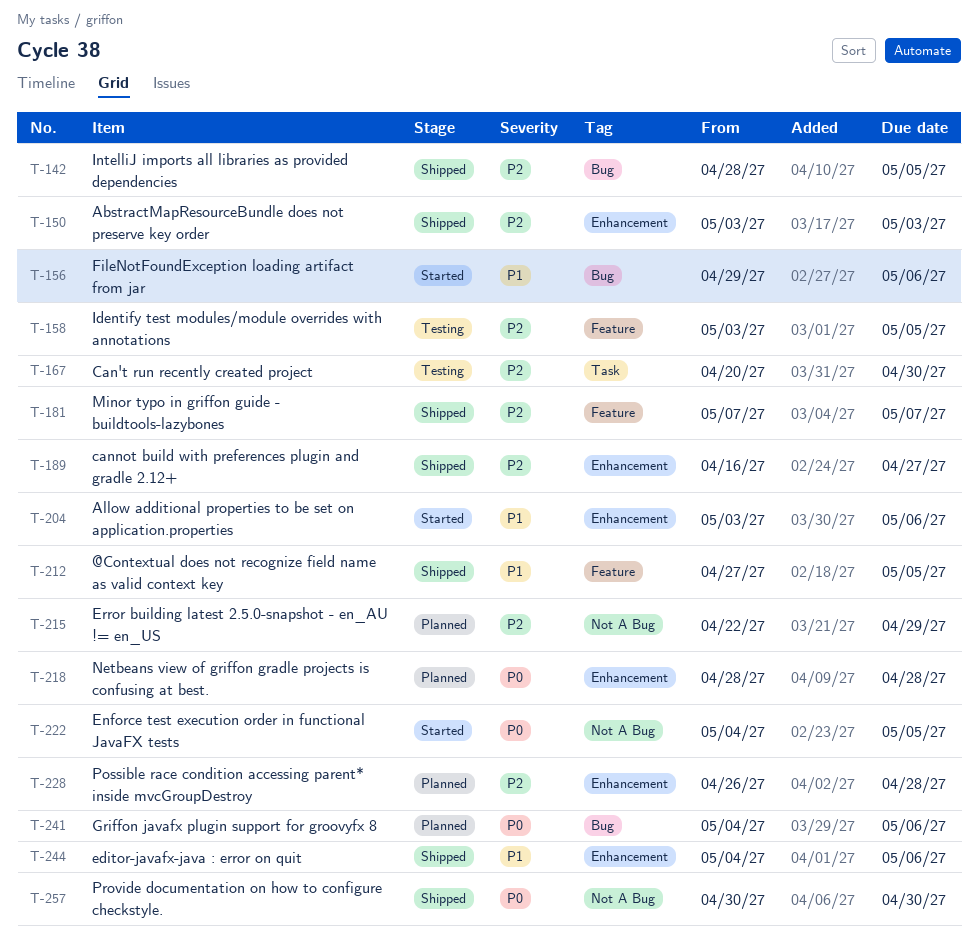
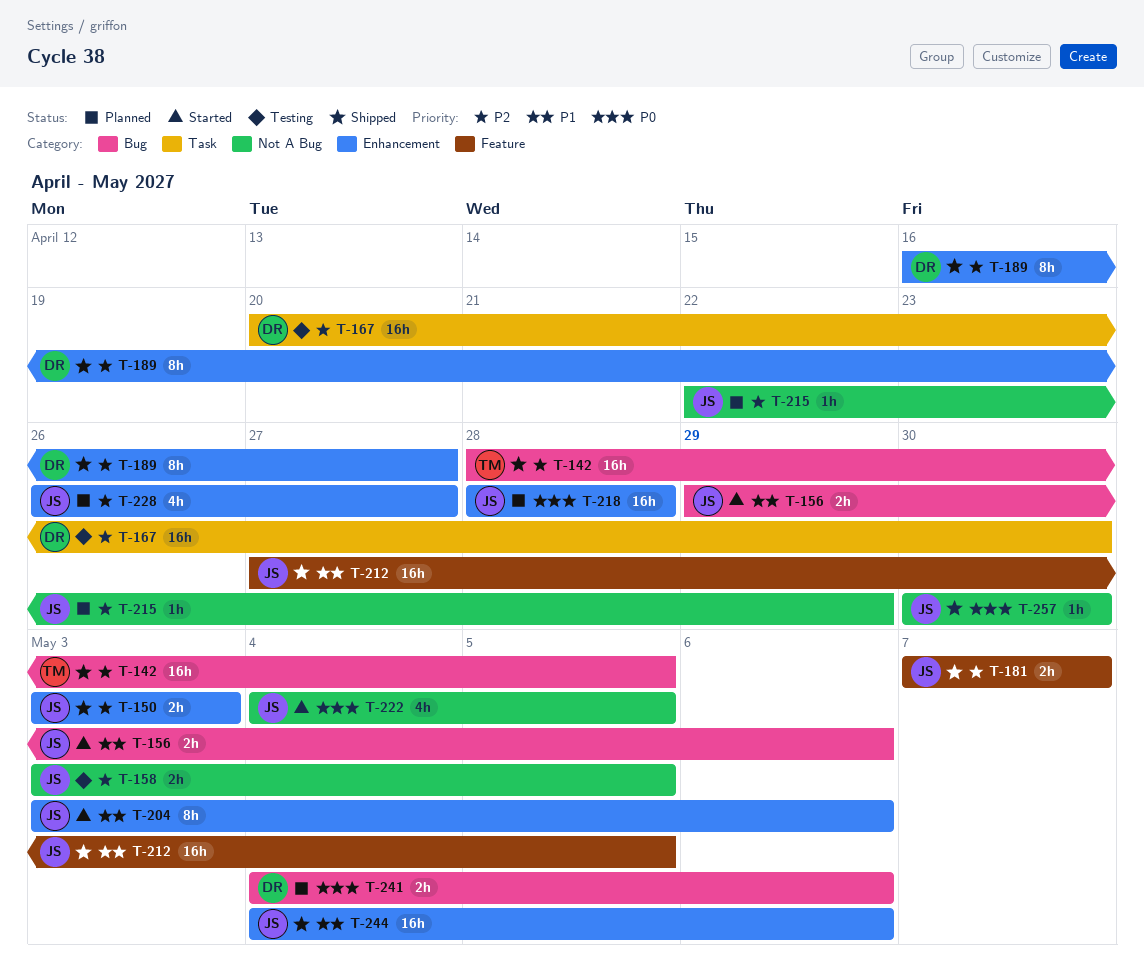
T-158, label: Feature -> Not A Bug
T-228, due: Apr 28 -> Apr 27

